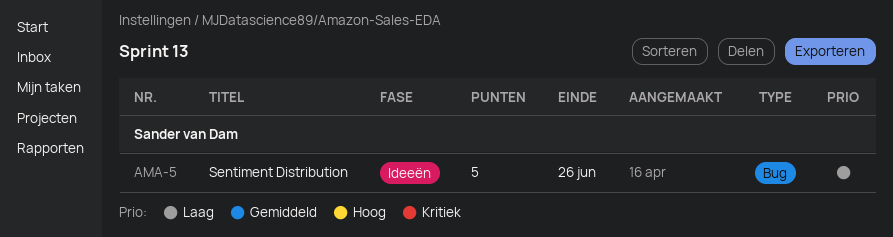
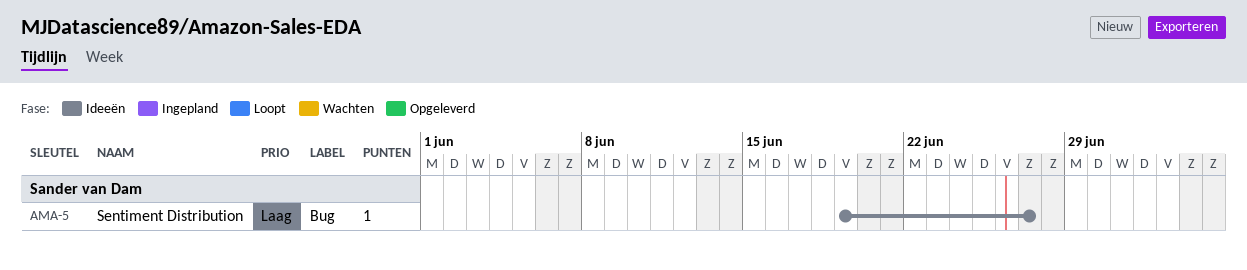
AMA-5, estimate: 5 -> 1
AMA-5, due: Jun 26 -> Jun 27

